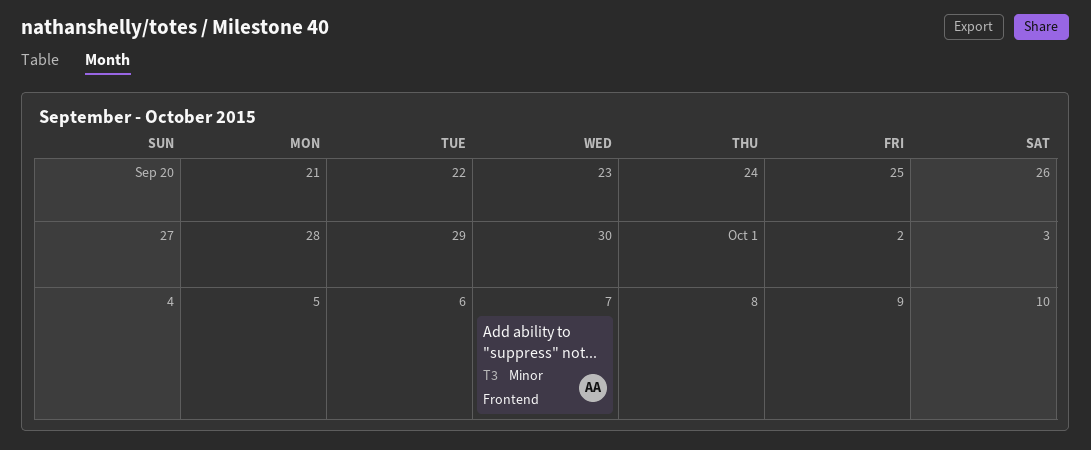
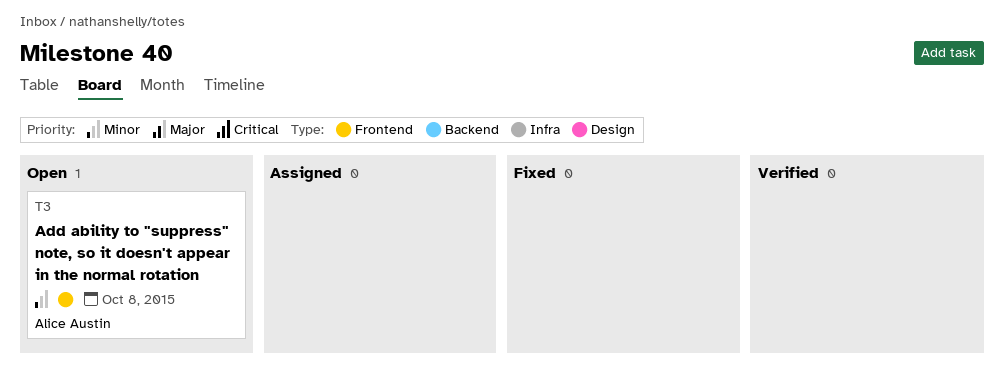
T3, due: Oct 7 -> Oct 8

